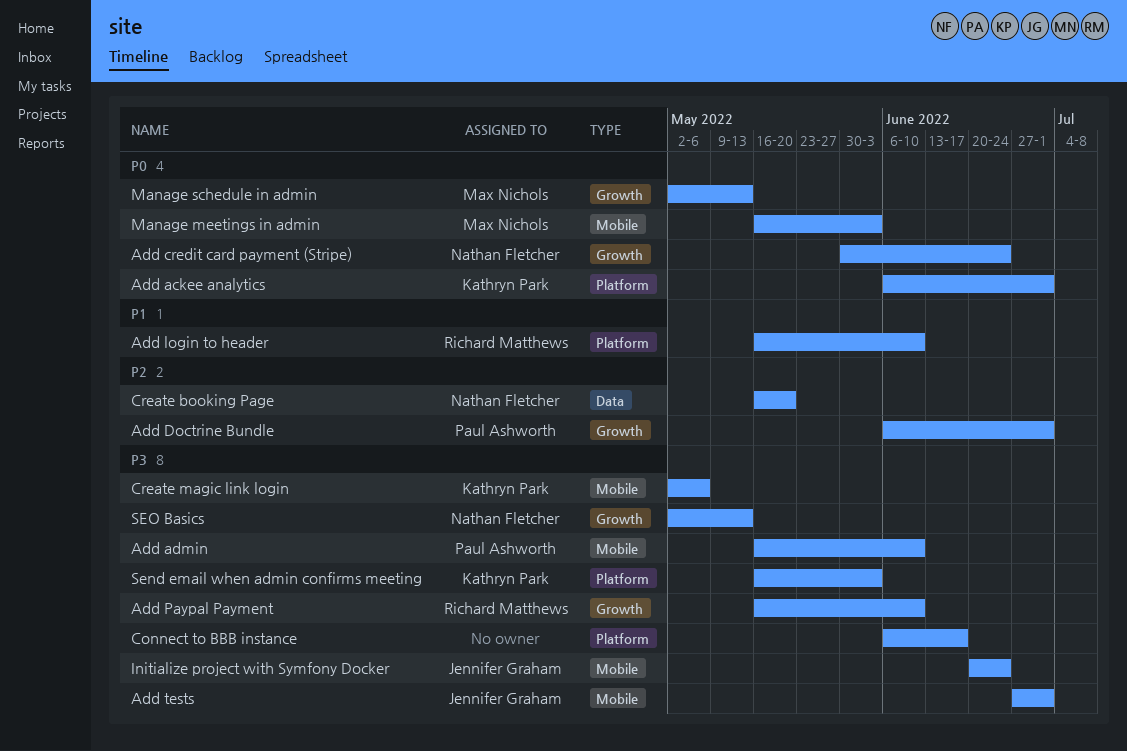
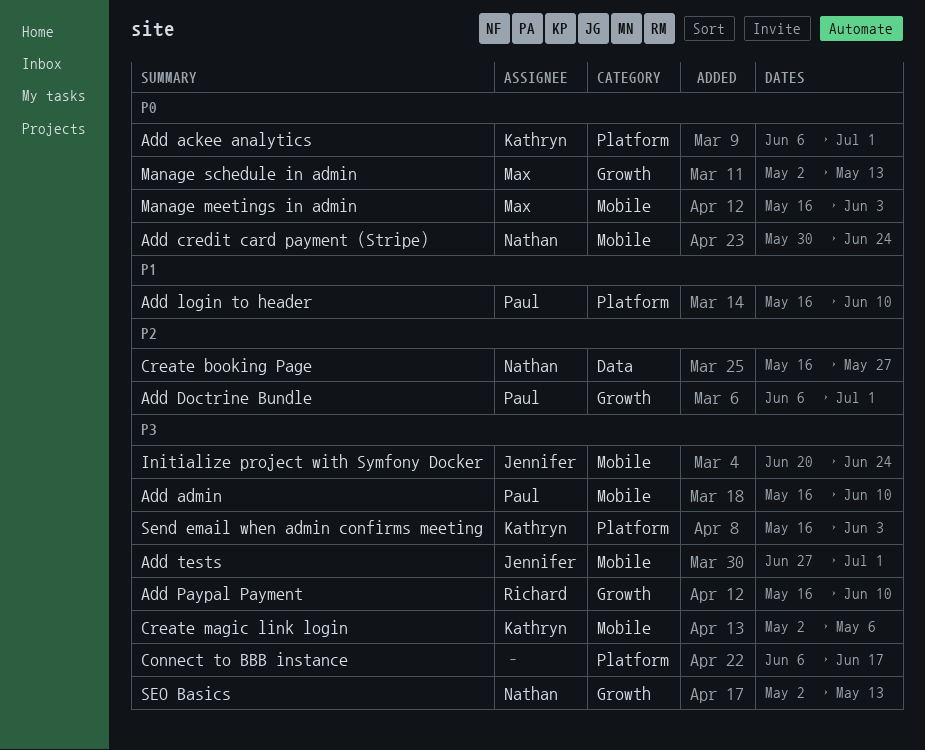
Add credit card payment (Stripe), label: Growth -> Mobile
Add login to header, owner: Richard Matthews -> Paul Ashworth
Create booking Page, due: May 20 -> May 27

